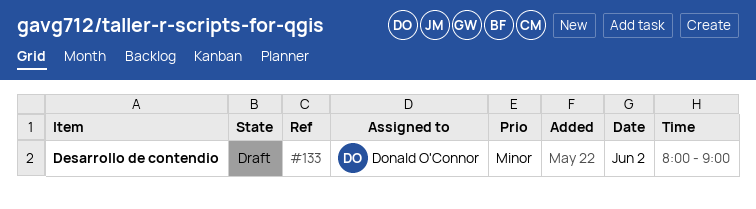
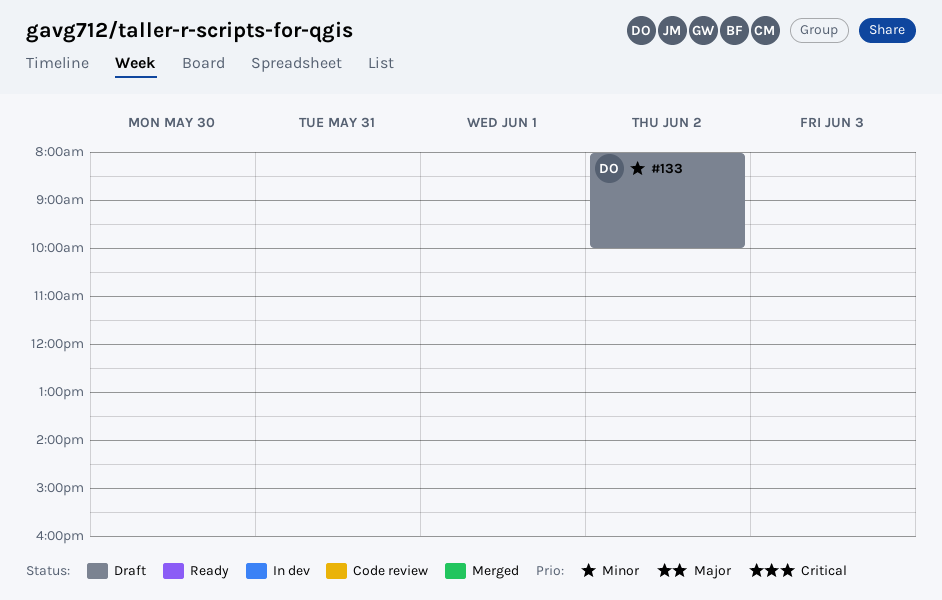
#133, ends: 09:00 -> 10:00

